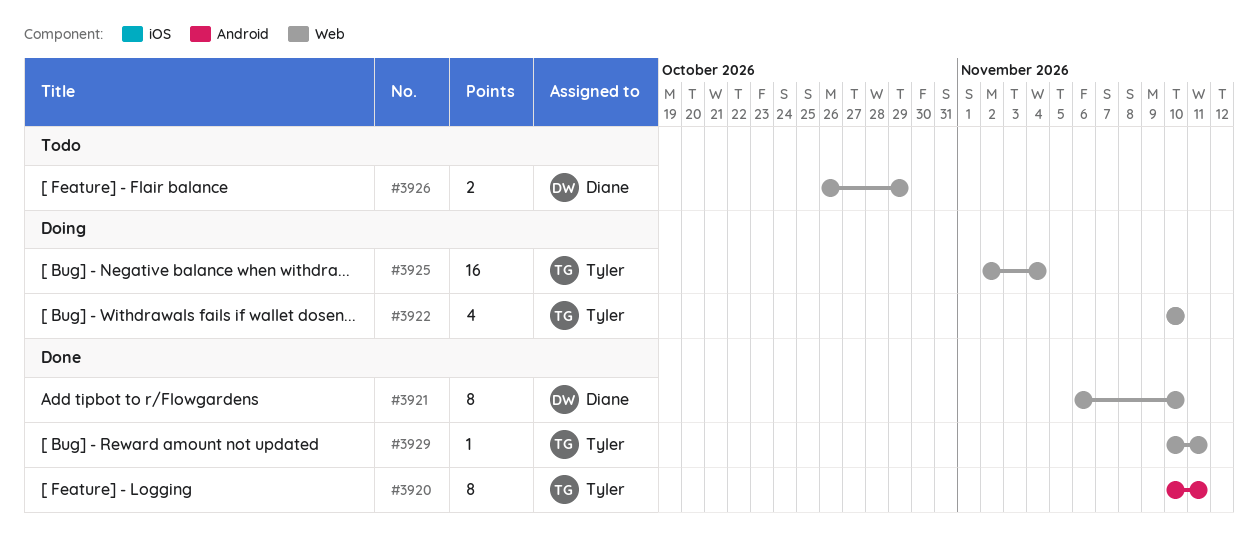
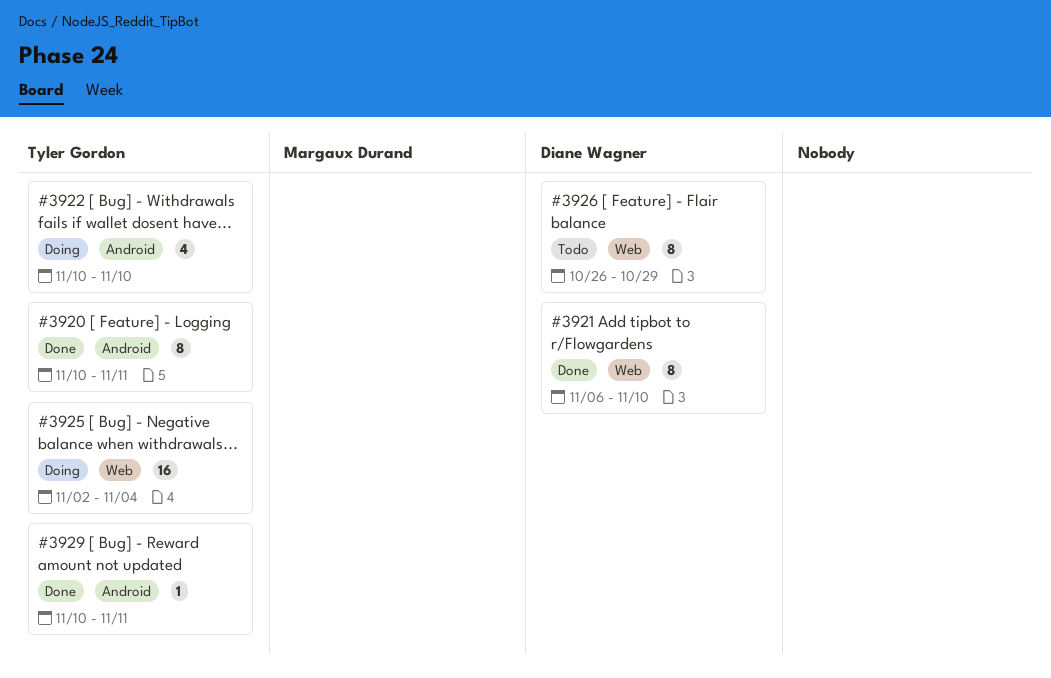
#3922, label: Web -> Android
#3926, estimate: 2 -> 8
#3929, label: Web -> Android

